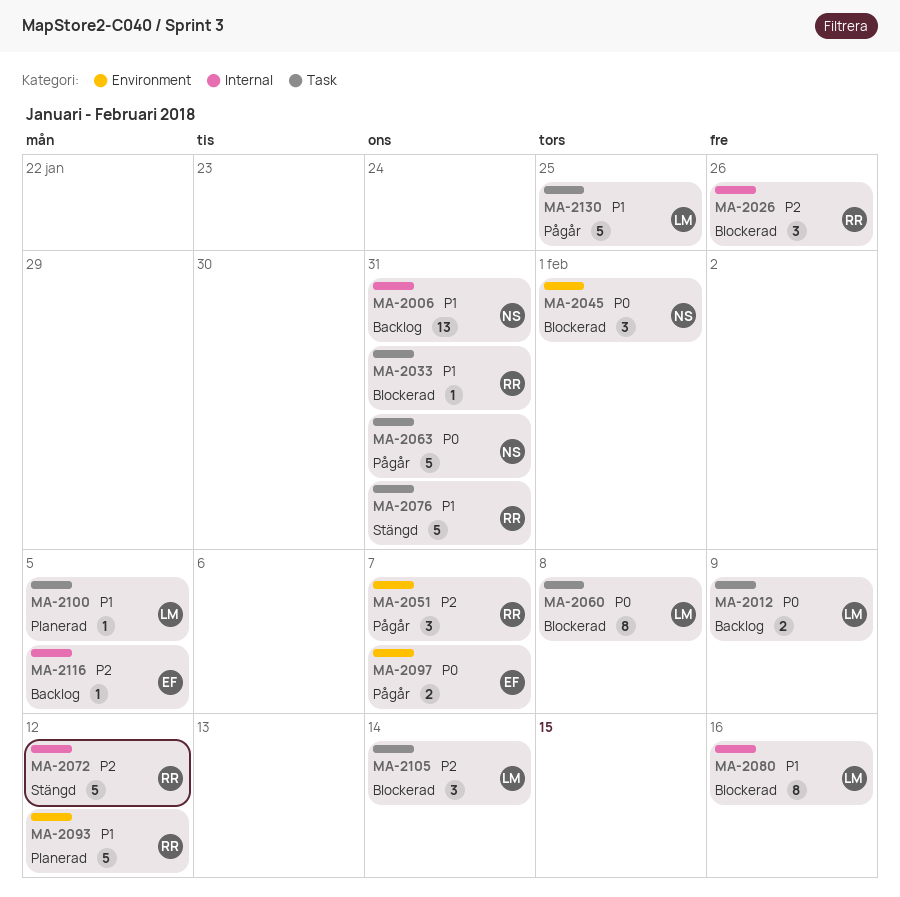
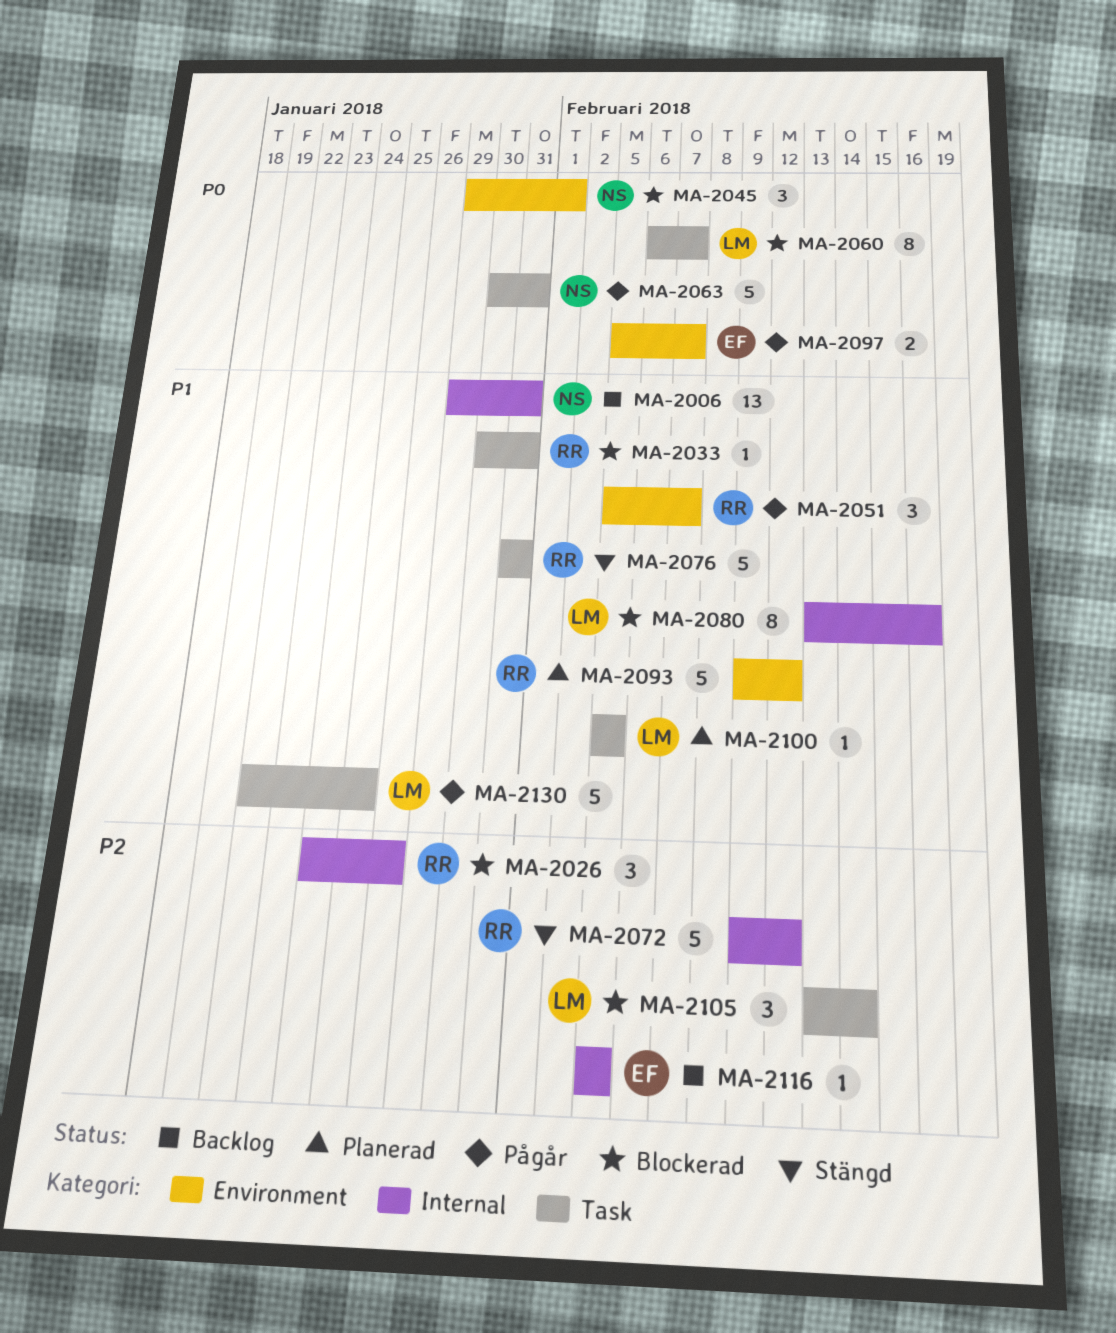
MA-2012: present -> none
MA-2051, priority: P2 -> P1
MA-2060, due: Feb 8 -> Feb 7

